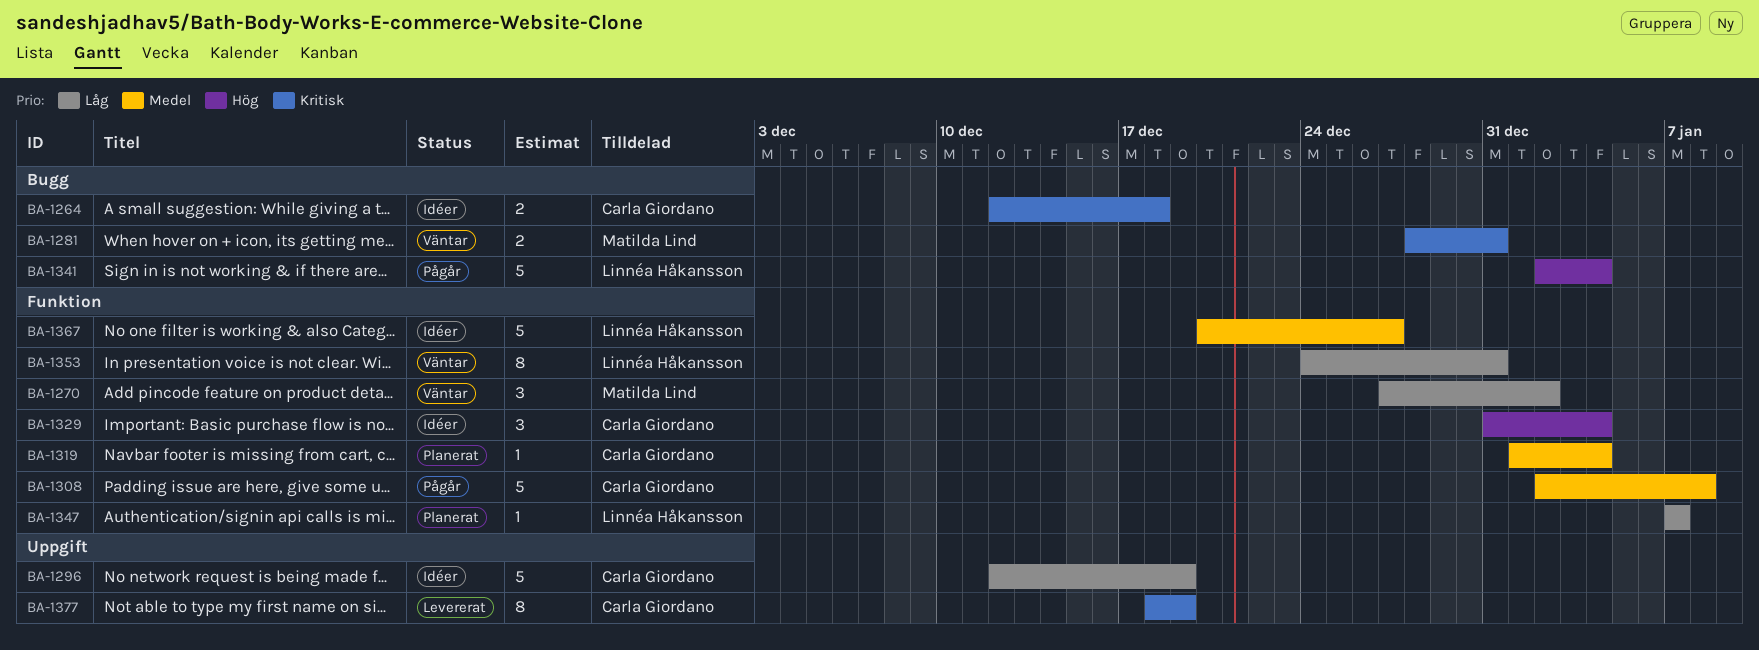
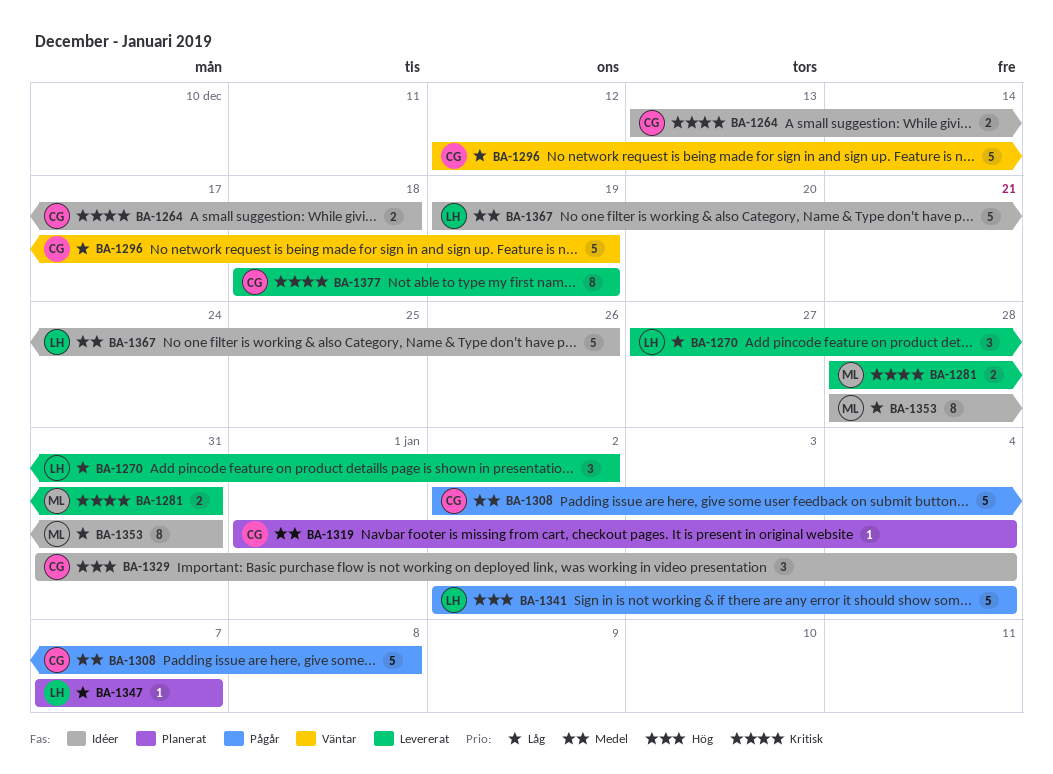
BA-1264, start: Dec 12 -> Dec 13
BA-1270, status: Väntar -> Levererat
BA-1270, owner: Matilda Lind -> Linnéa Håkansson
BA-1281, status: Väntar -> Levererat
BA-1296, status: Idéer -> Väntar
BA-1353, status: Väntar -> Idéer
BA-1353, owner: Linnéa Håkansson -> Matilda Lind
BA-1353, start: Dec 24 -> Dec 28
BA-1367, start: Dec 20 -> Dec 19
BA-1367, due: Dec 27 -> Dec 26

